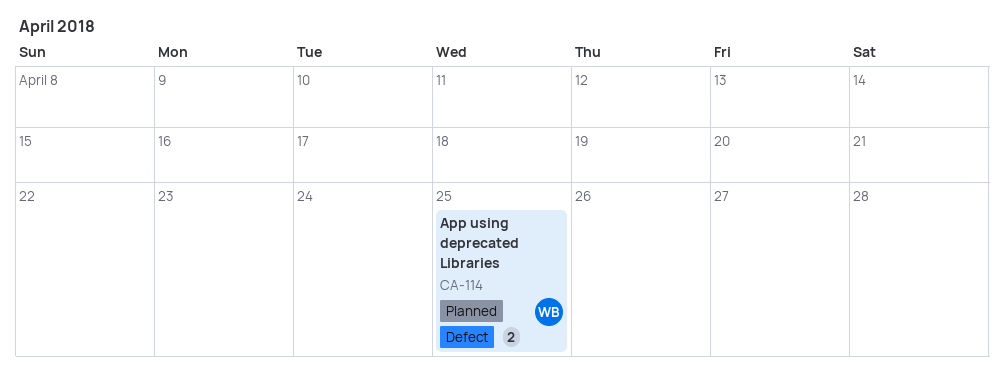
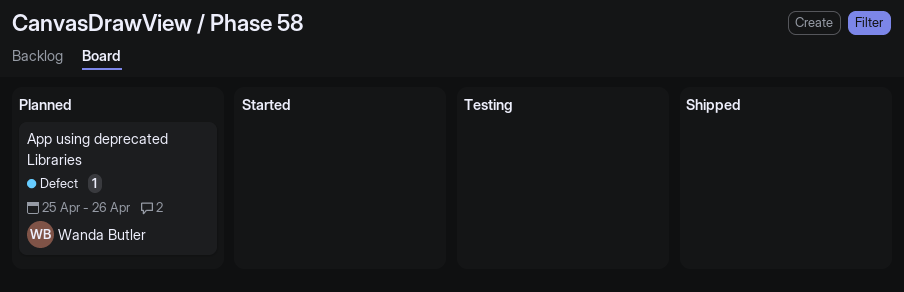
App using deprecated Libraries, estimate: 2 -> 1
App using deprecated Libraries, due: Apr 25 -> Apr 26

